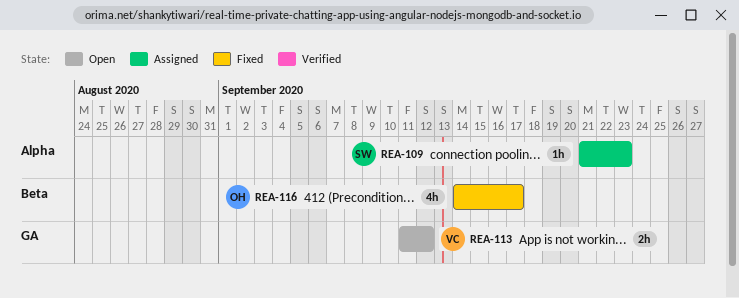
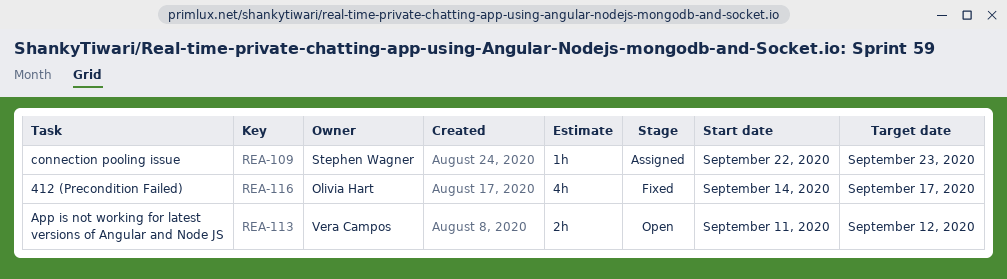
REA-109, start: Sep 21 -> Sep 22

